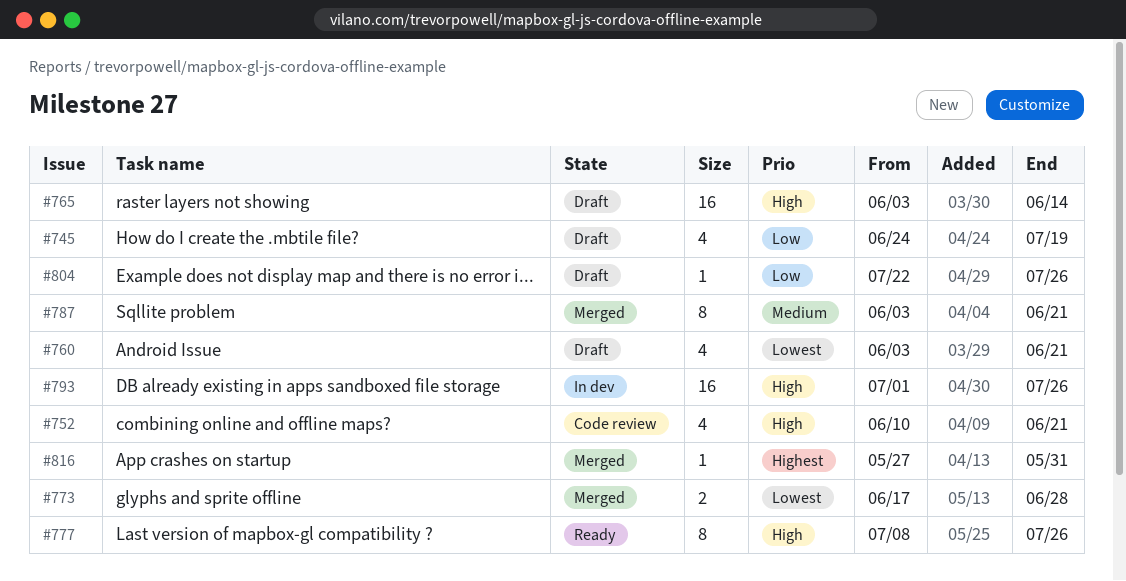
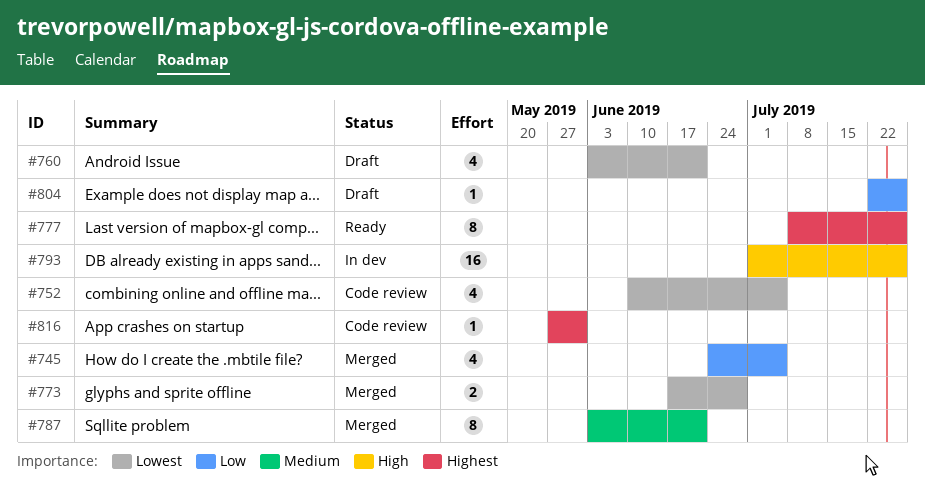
#745, status: Draft -> Merged
#745, due: Jul 19 -> Jul 5
#752, priority: High -> Lowest
#752, due: Jun 21 -> Jul 5
#765: present -> none
#777, priority: High -> Highest
#816, status: Merged -> Code review

